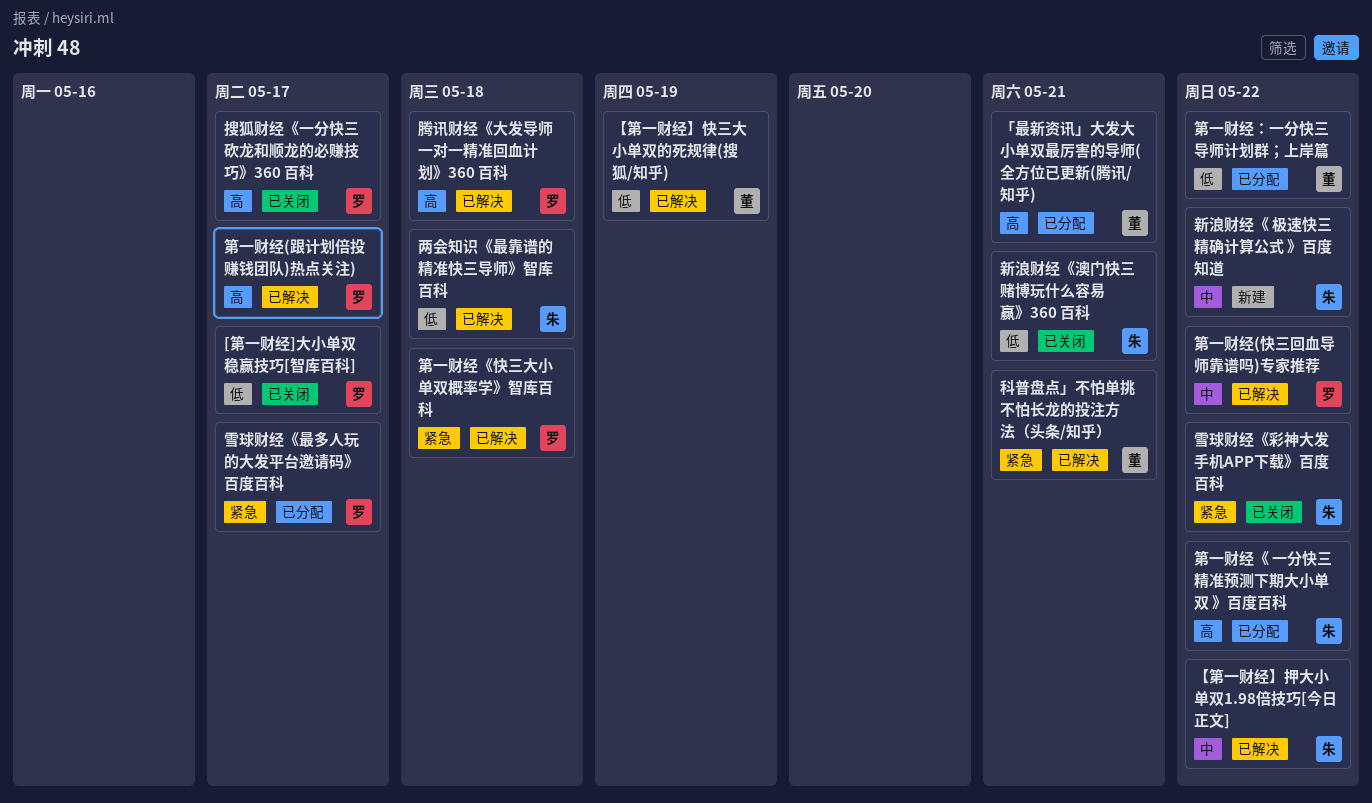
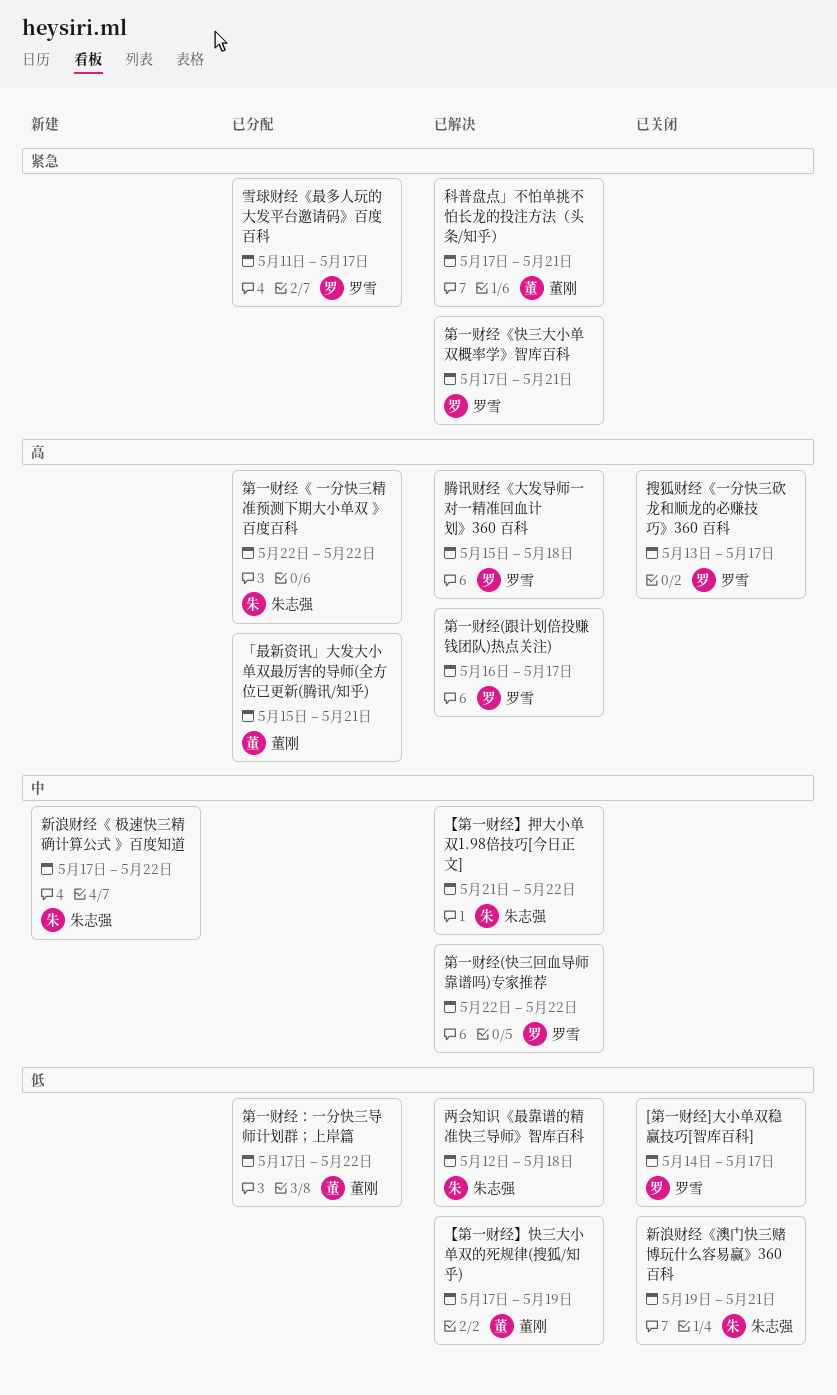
第一财经《快三大小单双概率学》智库百科, due: May 18 -> May 21
雪球财经《彩神大发手机APP下载》百度百科: present -> none

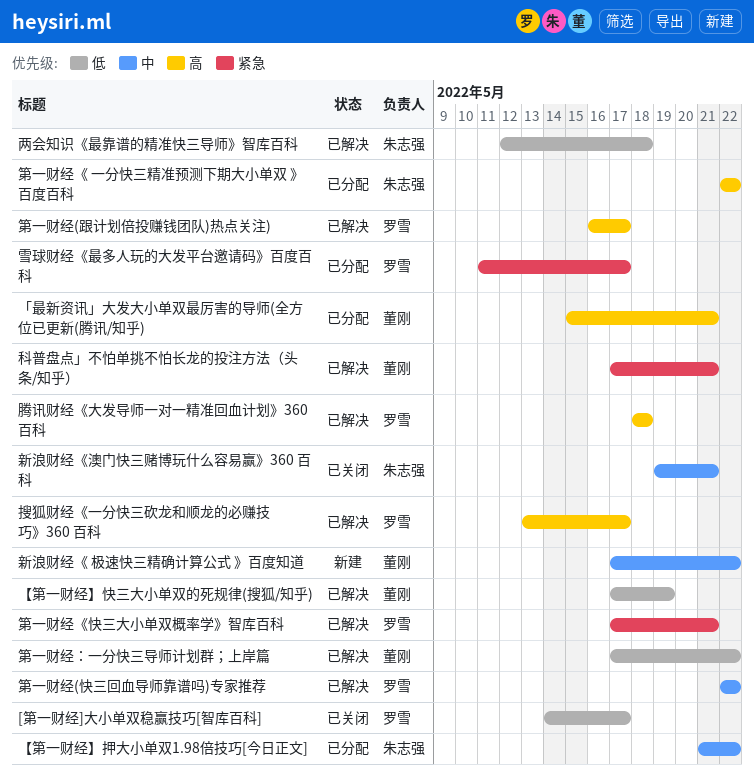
【第一财经】押大小单双1.98倍技巧[今日正文], status: 已解决 -> 已分配
搜狐财经《一分快三砍龙和顺龙的必赚技巧》360 百科, status: 已关闭 -> 已解决
新浪财经《 极速快三精确计算公式 》百度知道, owner: 朱志强 -> 董刚
新浪财经《澳门快三赌博玩什么容易赢》360 百科, priority: 低 -> 中
第一财经：一分快三导师计划群；上岸篇, status: 已分配 -> 已解决
腾讯财经《大发导师一对一精准回血计划》360 百科, start: May 15 -> May 18

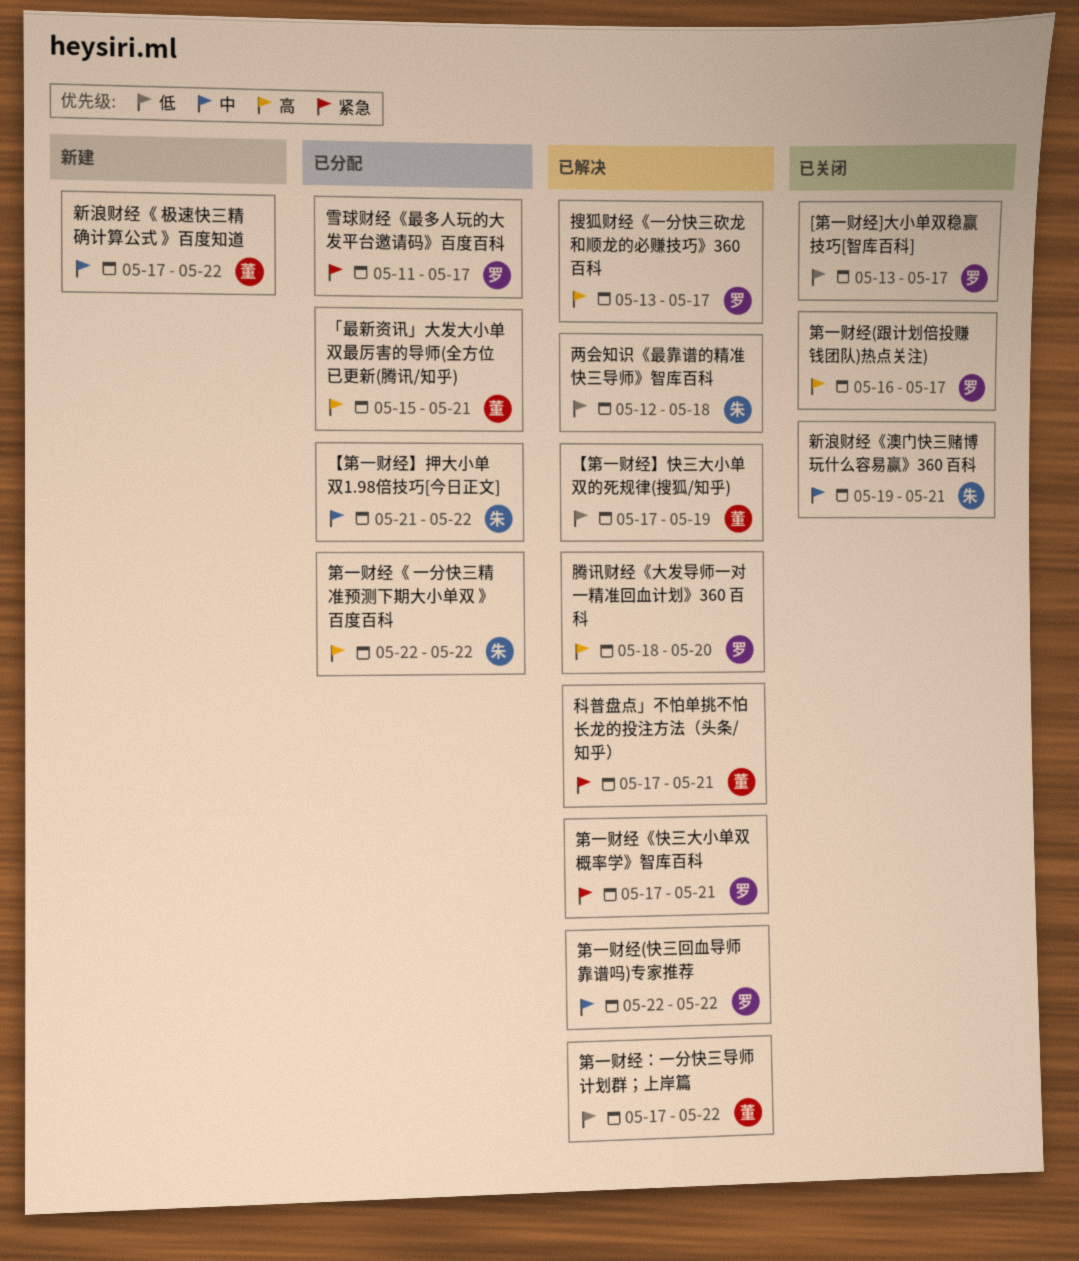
[第一财经]大小单双稳赢技巧[智库百科], start: May 14 -> May 13
第一财经(跟计划倍投赚钱团队)热点关注), status: 已解决 -> 已关闭
腾讯财经《大发导师一对一精准回血计划》360 百科, due: May 18 -> May 20

